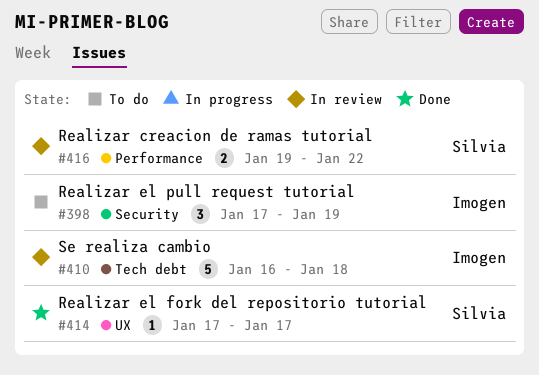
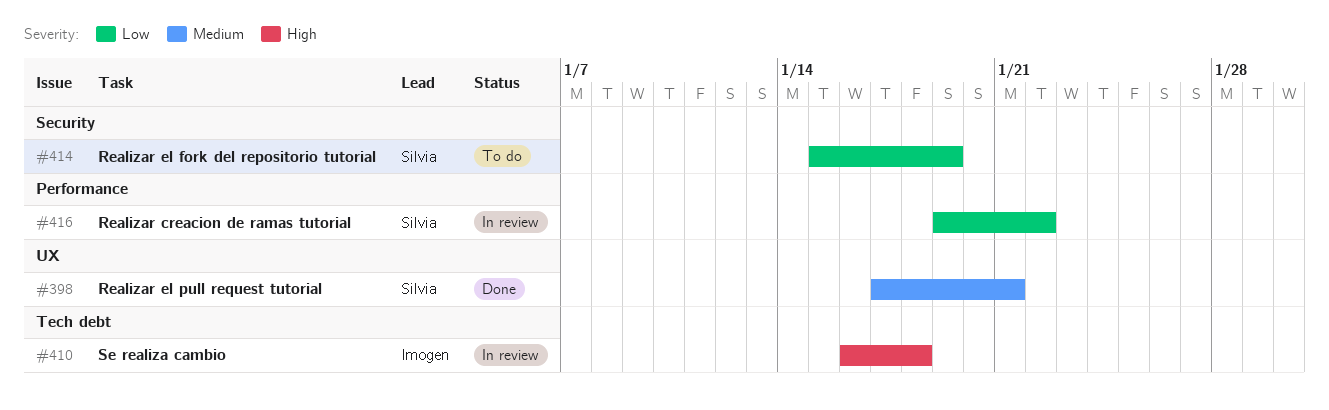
#398, status: To do -> Done
#398, owner: Imogen -> Silvia
#398, label: Security -> UX
#398, due: Jan 19 -> Jan 21
#414, status: Done -> To do
#414, label: UX -> Security
#414, start: Jan 17 -> Jan 15
#414, due: Jan 17 -> Jan 19

